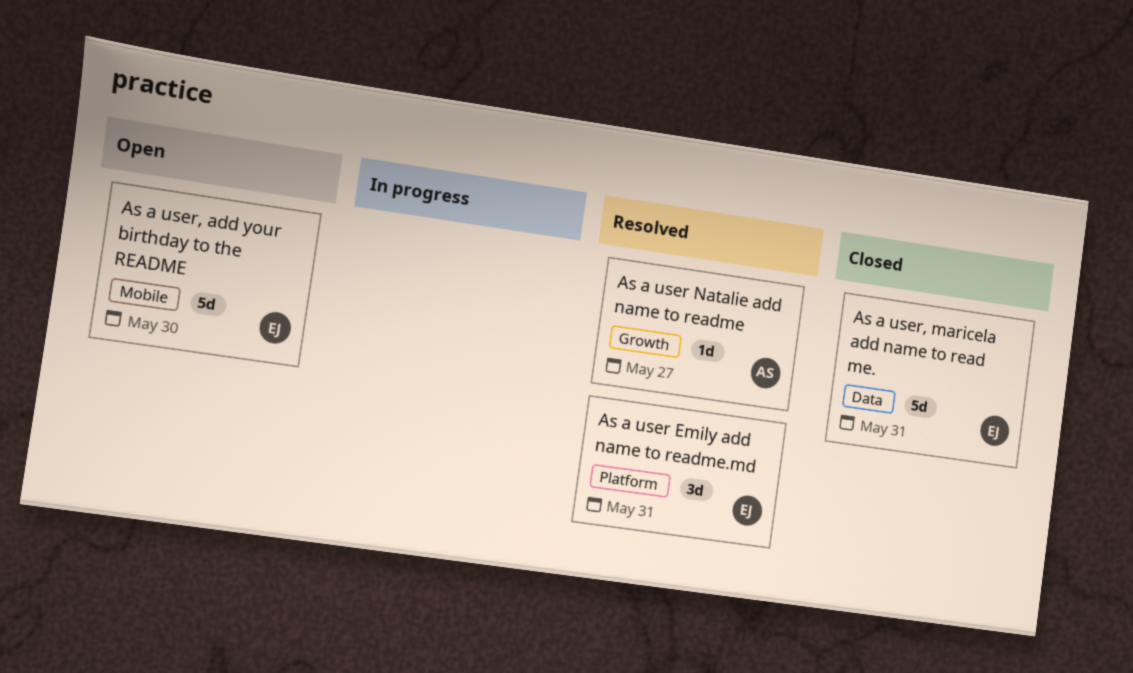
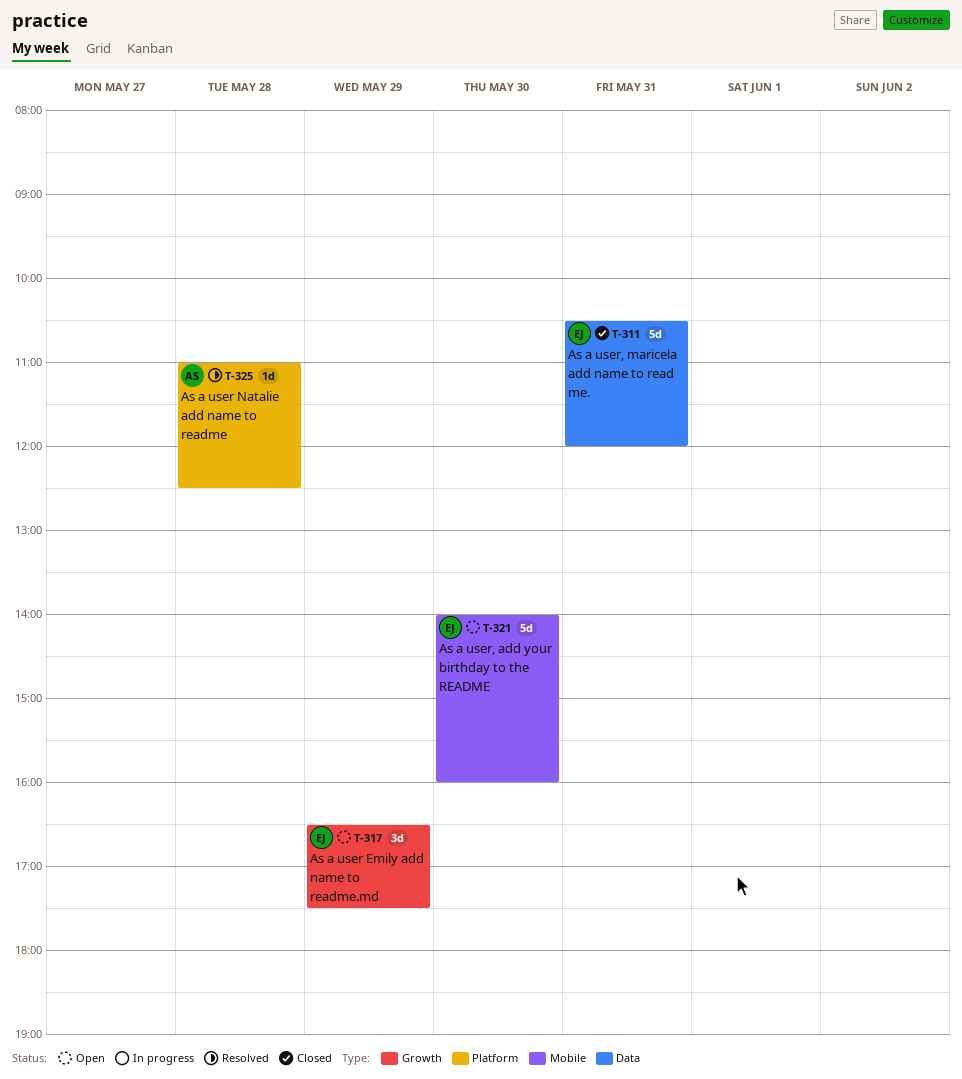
As a user Emily add name to readme.md, status: Resolved -> Open
As a user Emily add name to readme.md, label: Platform -> Growth
As a user Emily add name to readme.md, day: May 31 -> May 29
As a user Natalie add name to readme, label: Growth -> Platform
As a user Natalie add name to readme, day: May 27 -> May 28

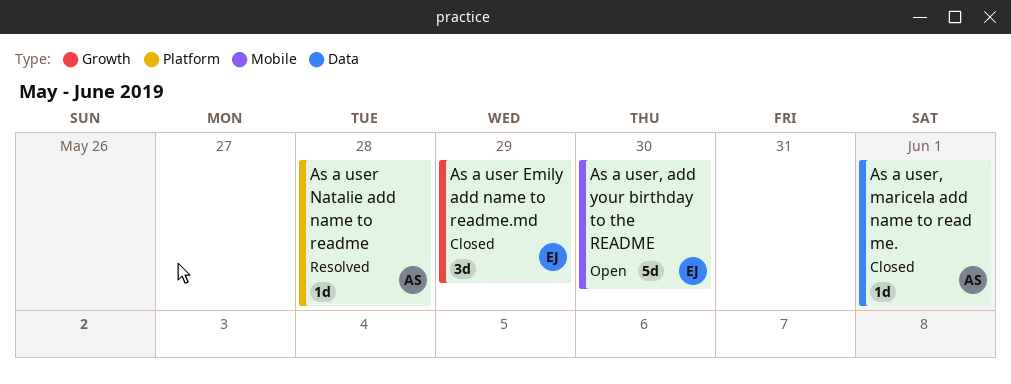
As a user Emily add name to readme.md, status: Open -> Closed
As a user, maricela add name to read me., owner: EJ -> AS
As a user, maricela add name to read me., estimate: 5d -> 1d
As a user, maricela add name to read me., day: May 31 -> Jun 1

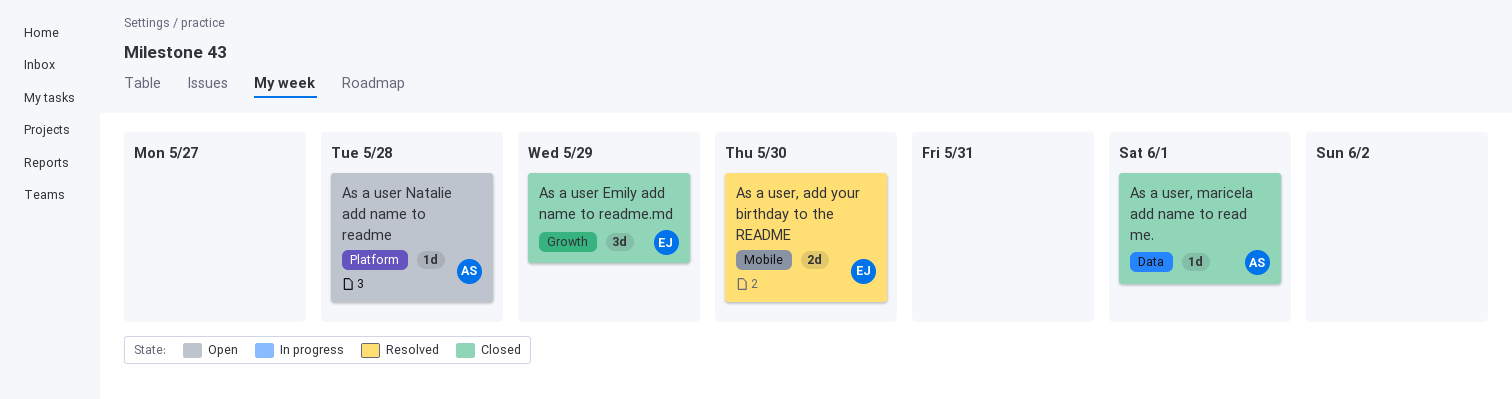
As a user Natalie add name to readme, status: Resolved -> Open
As a user, add your birthday to the README, status: Open -> Resolved
As a user, add your birthday to the README, estimate: 5d -> 2d

